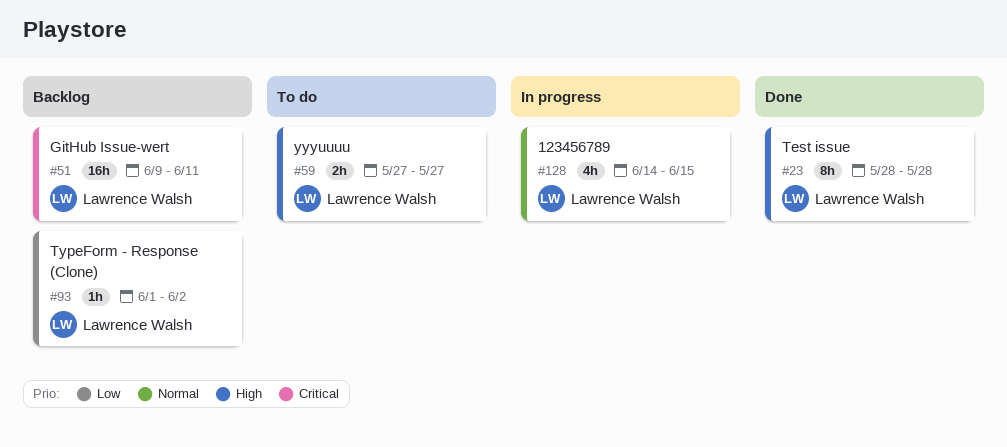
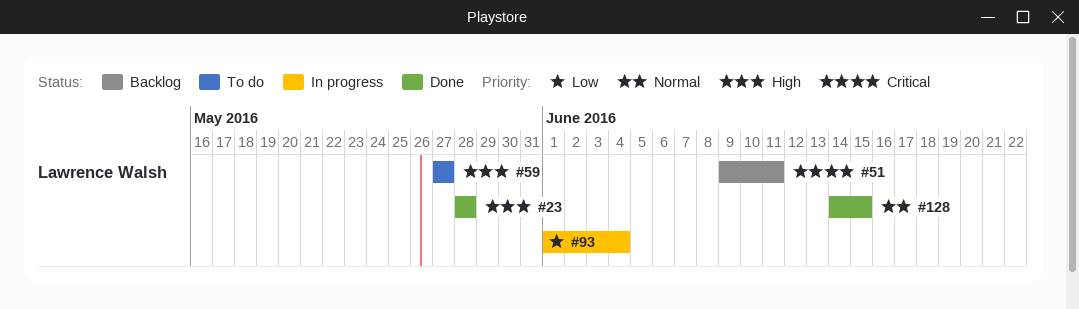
#93, status: Backlog -> In progress
#93, due: Jun 2 -> Jun 4
#128, status: In progress -> Done

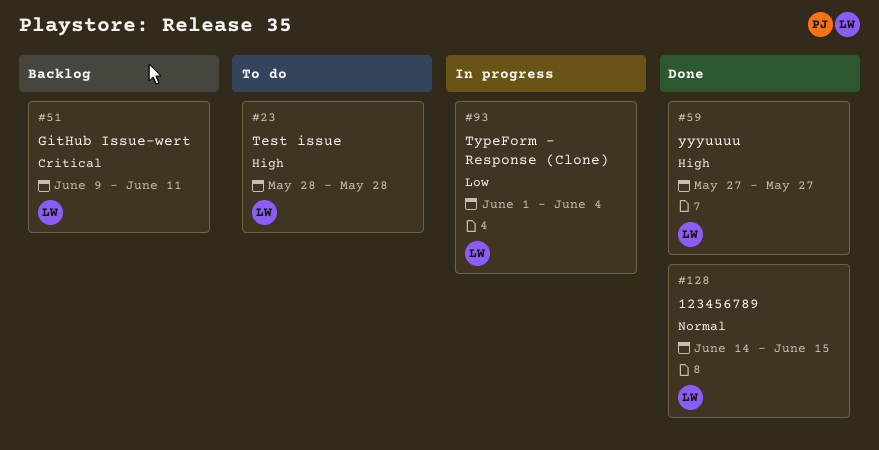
#23, status: Done -> To do
#59, status: To do -> Done

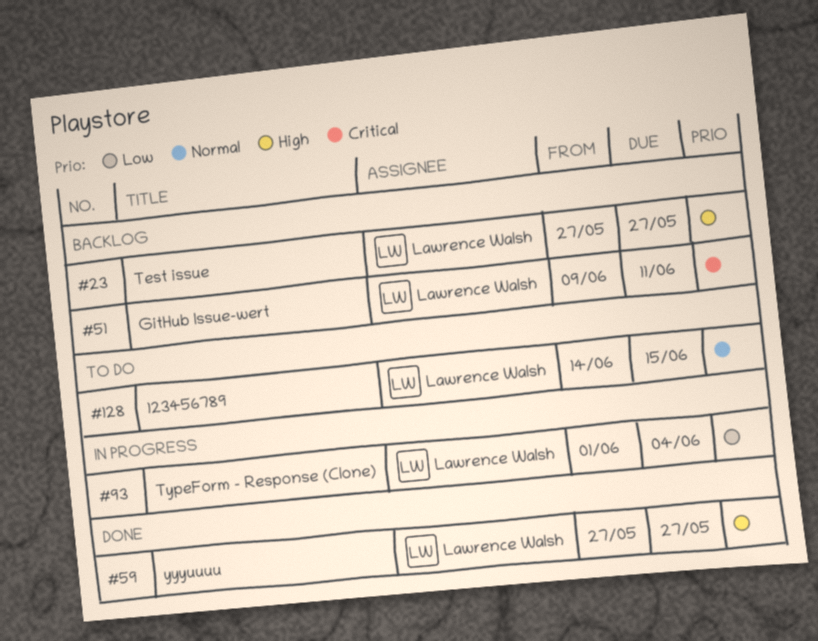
#23, status: To do -> Backlog
#23, start: May 28 -> May 27
#23, due: May 28 -> May 27
#128, status: Done -> To do

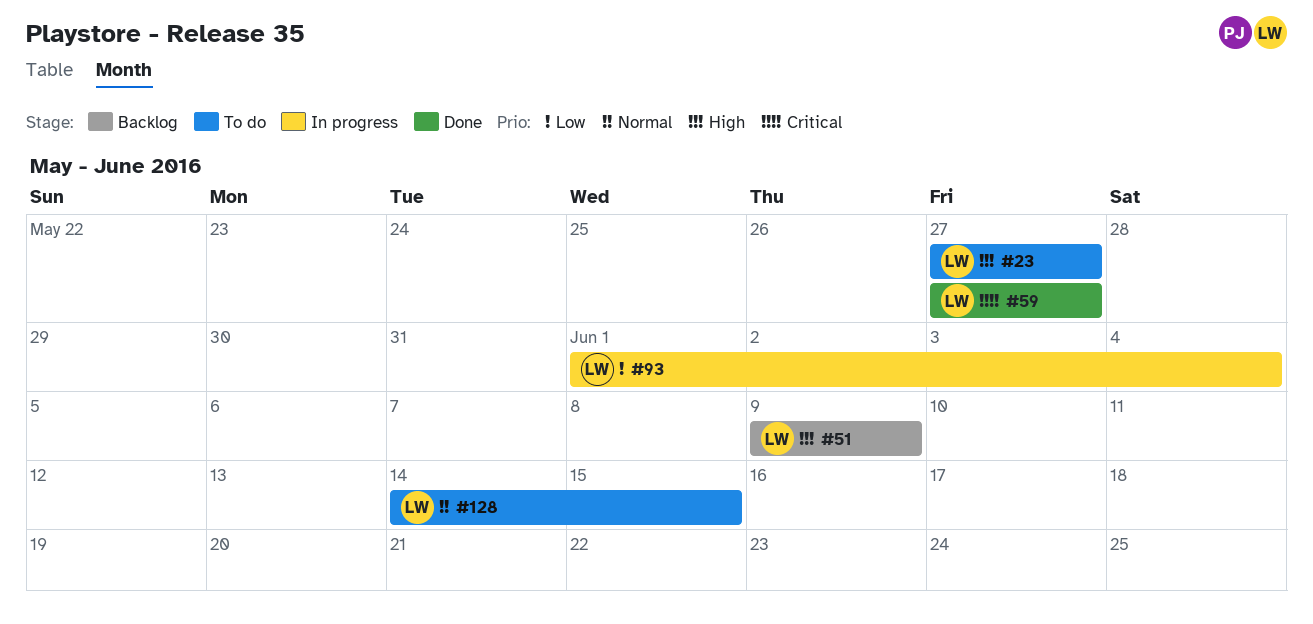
#23, status: Backlog -> To do
#51, priority: Critical -> High
#51, due: Jun 11 -> Jun 9
#59, priority: High -> Critical

